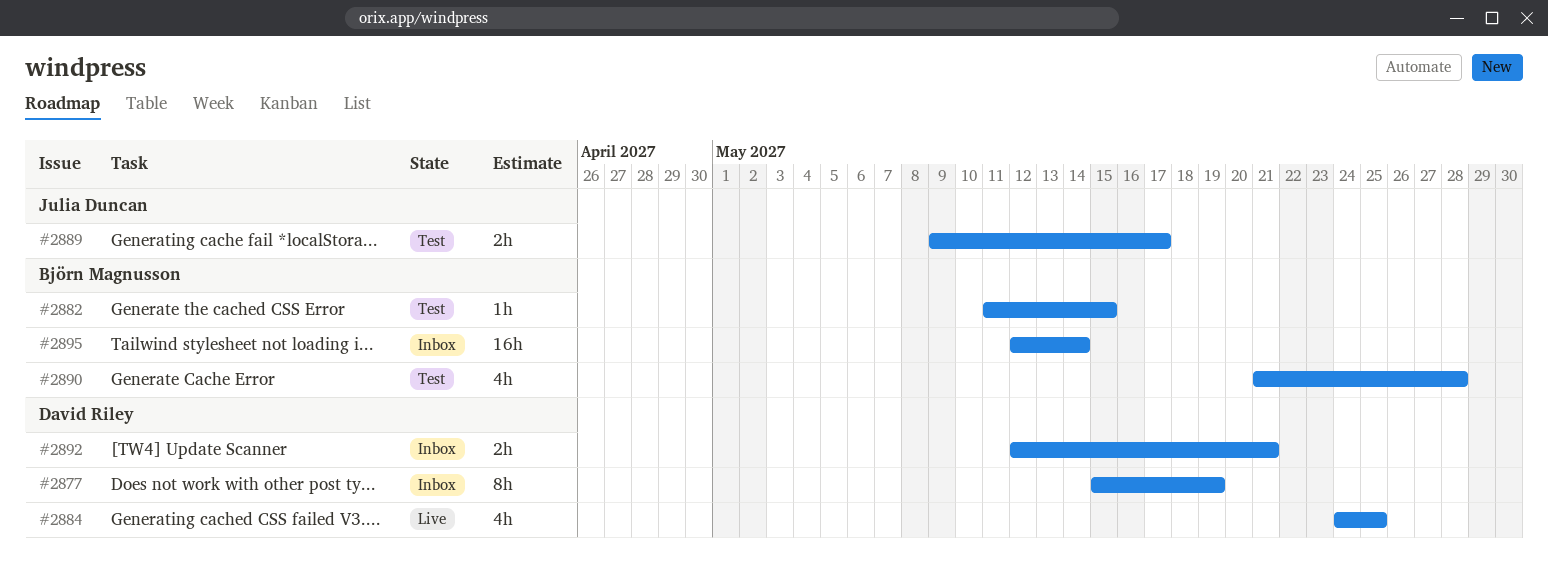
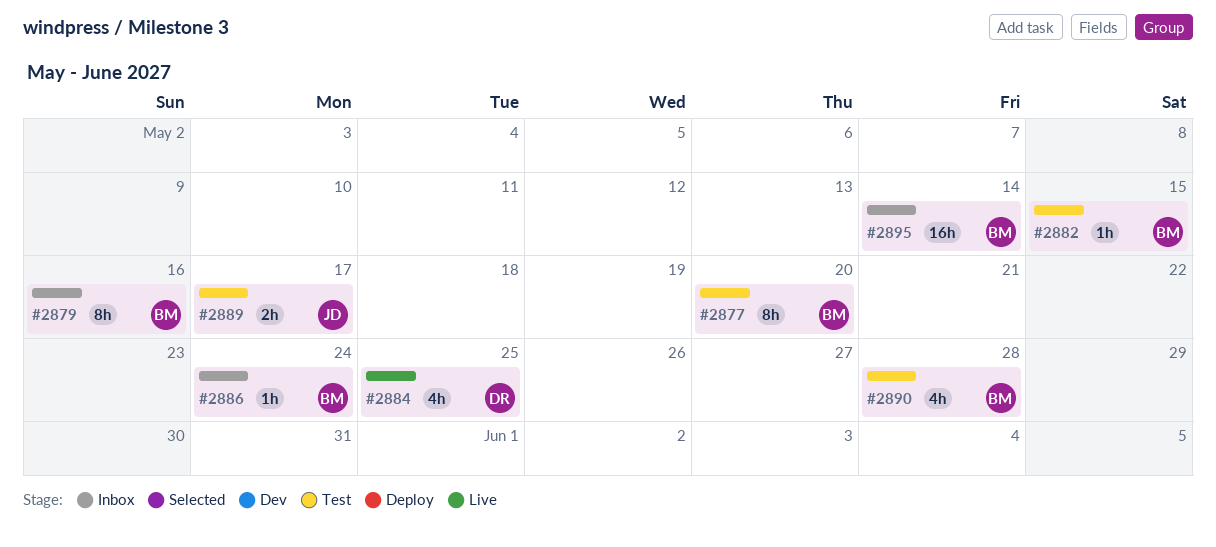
#2877, status: Inbox -> Test
#2877, owner: David Riley -> Björn Magnusson
#2877, due: May 19 -> May 20
#2879: none -> present
#2886: none -> present
#2892: present -> none

